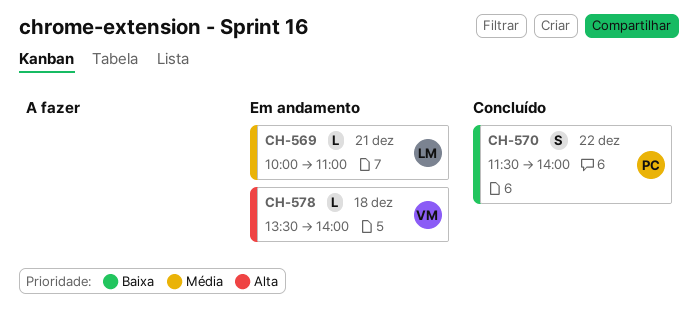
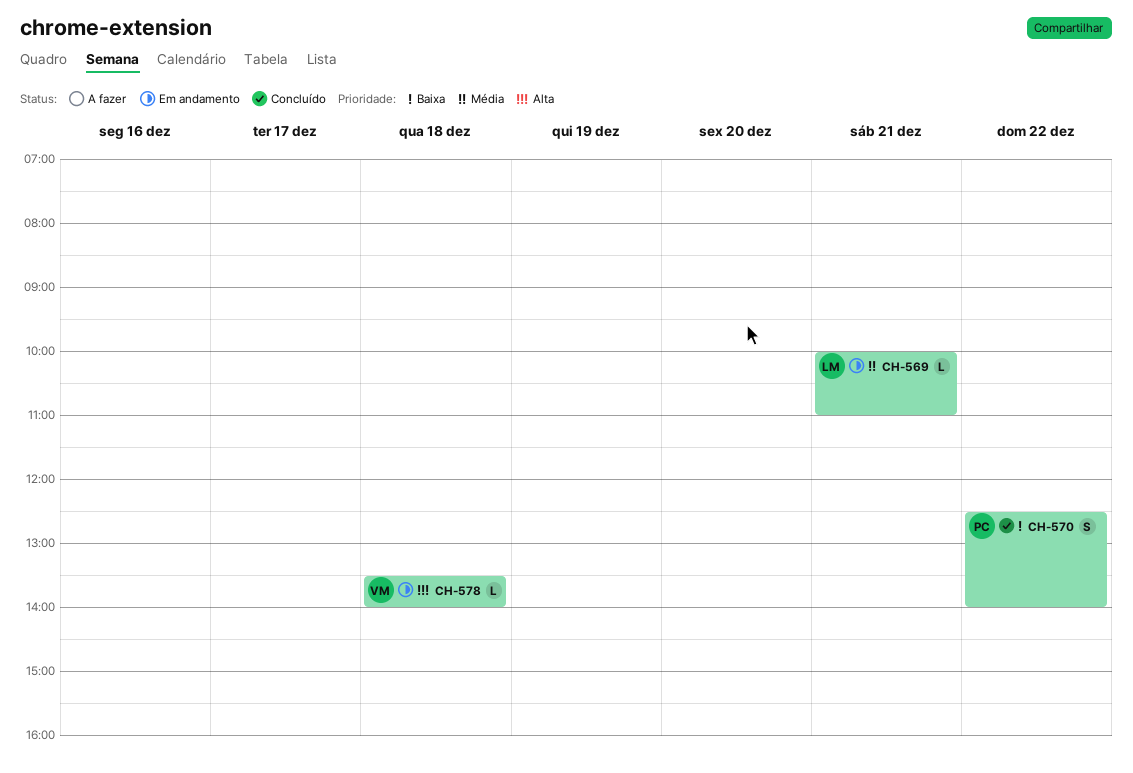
CH-570, begins: 11:30 -> 12:30

